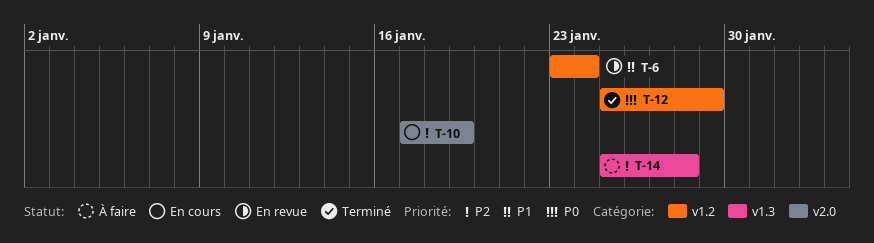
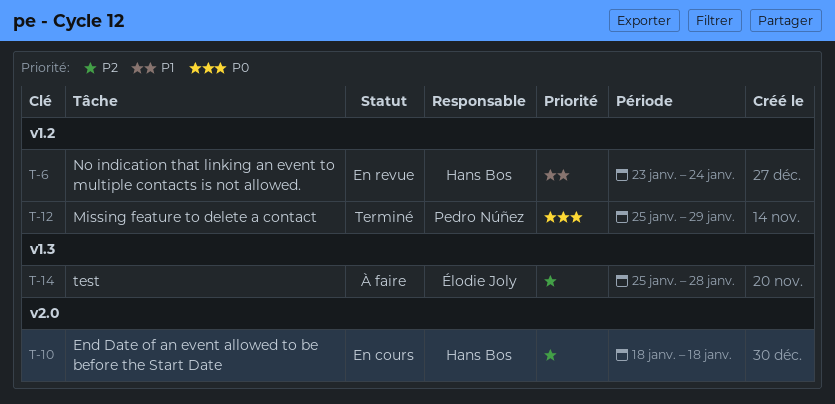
T-10, start: Jan 17 -> Jan 18
T-10, due: Jan 19 -> Jan 18

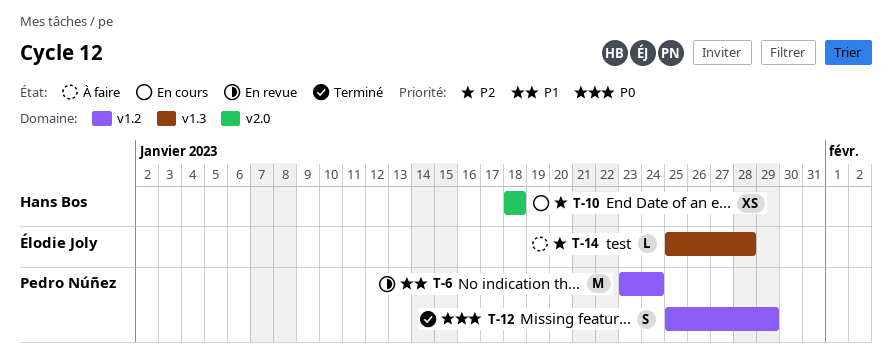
T-6, owner: Hans Bos -> Pedro Núñez

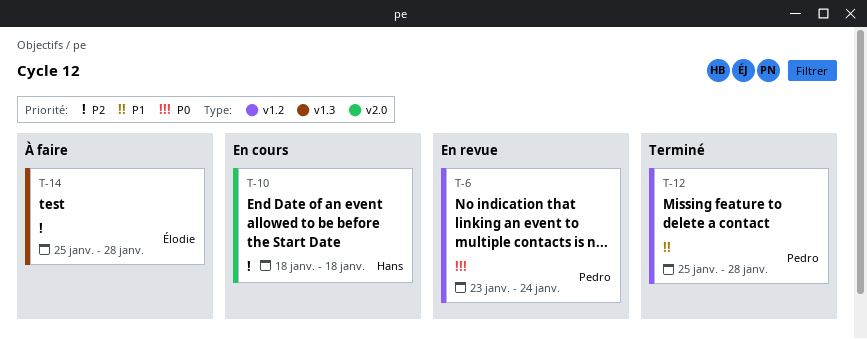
T-6, priority: P1 -> P0
T-12, priority: P0 -> P1
T-12, due: Jan 29 -> Jan 28

